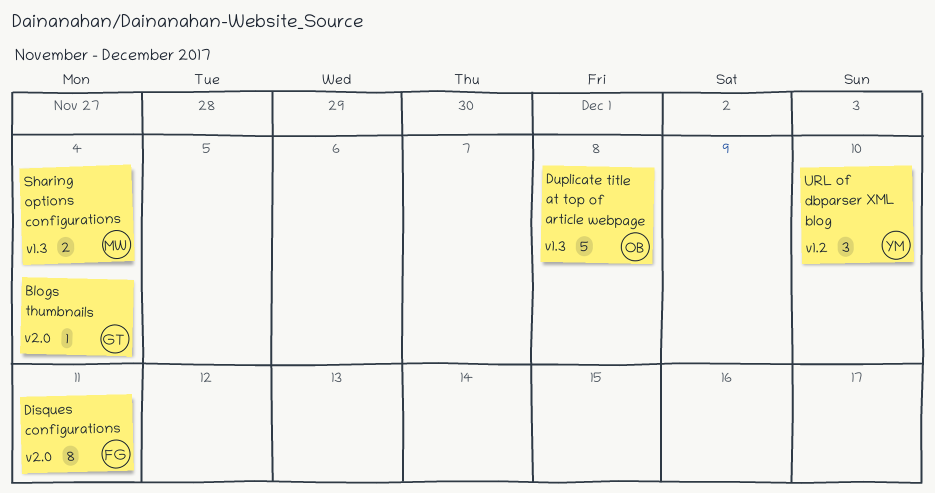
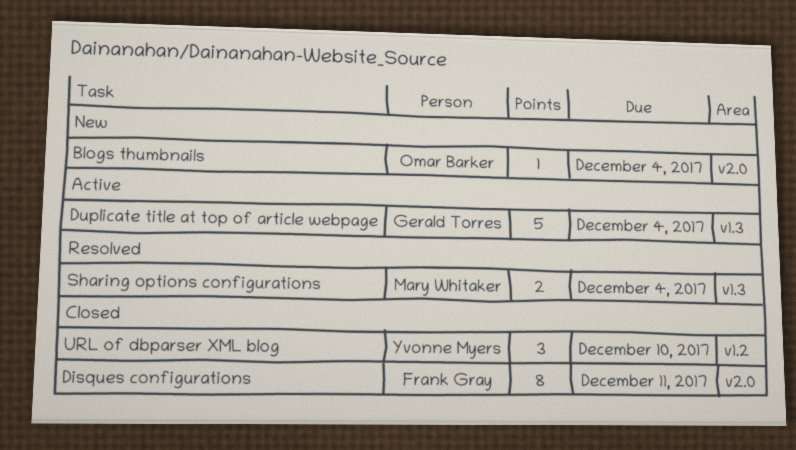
Blogs thumbnails, owner: Gerald Torres -> Omar Barker
Duplicate title at top of article webpage, owner: Omar Barker -> Gerald Torres
Duplicate title at top of article webpage, due: Dec 8 -> Dec 4

